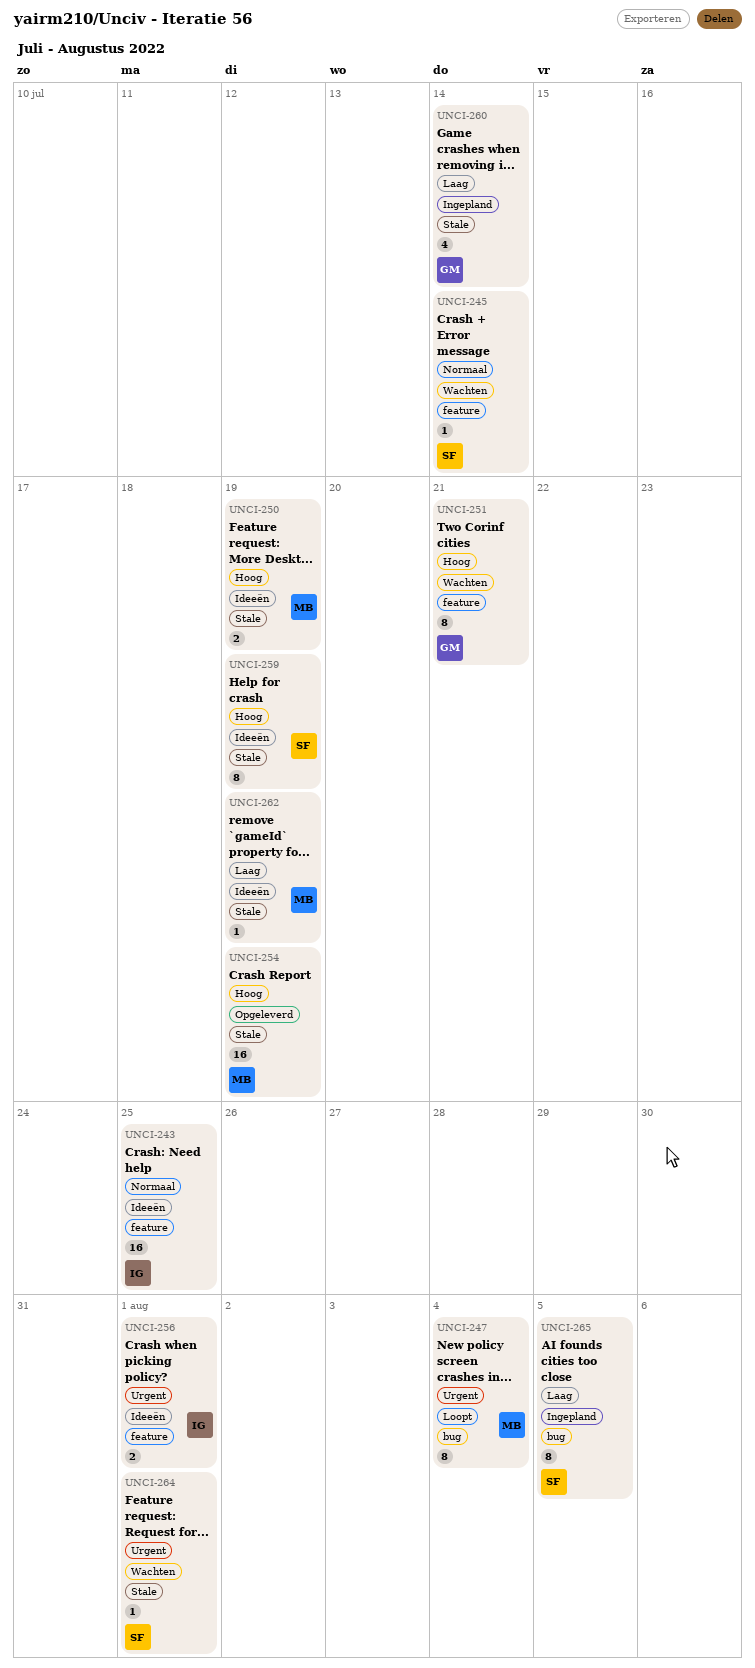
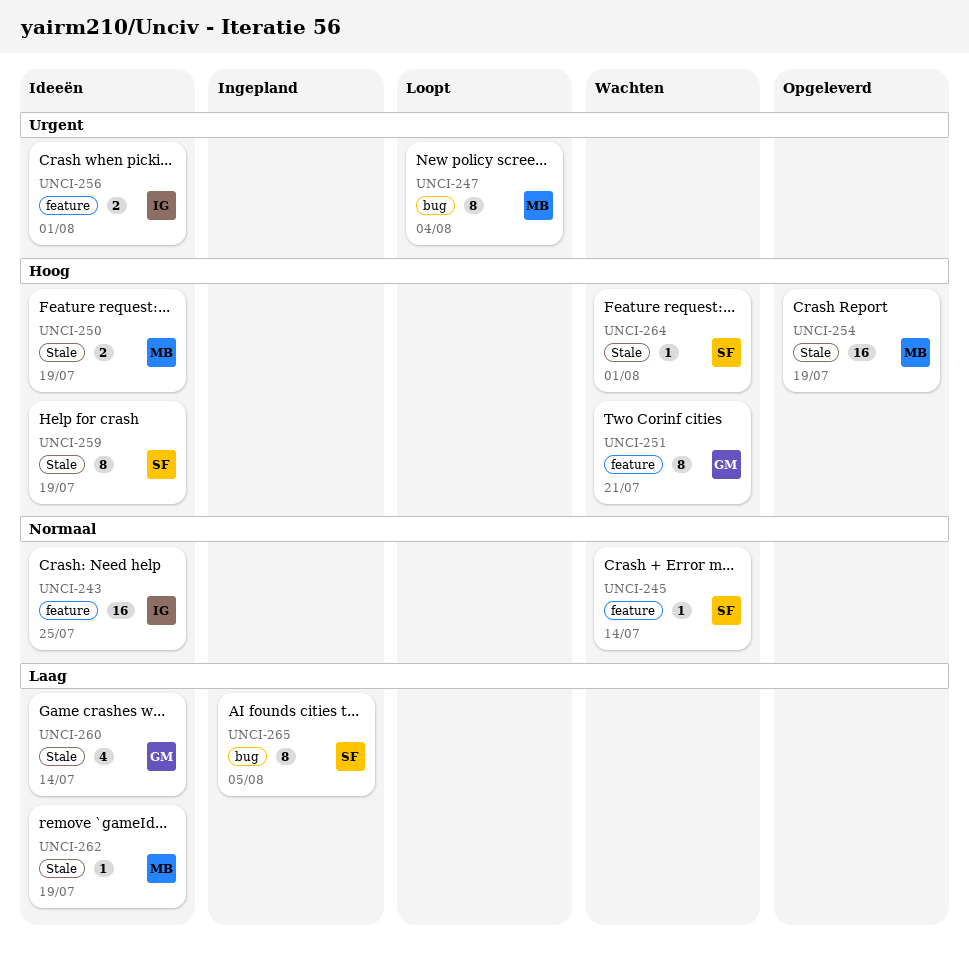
UNCI-260, status: Ingepland -> Ideeën
UNCI-264, priority: Urgent -> Hoog

